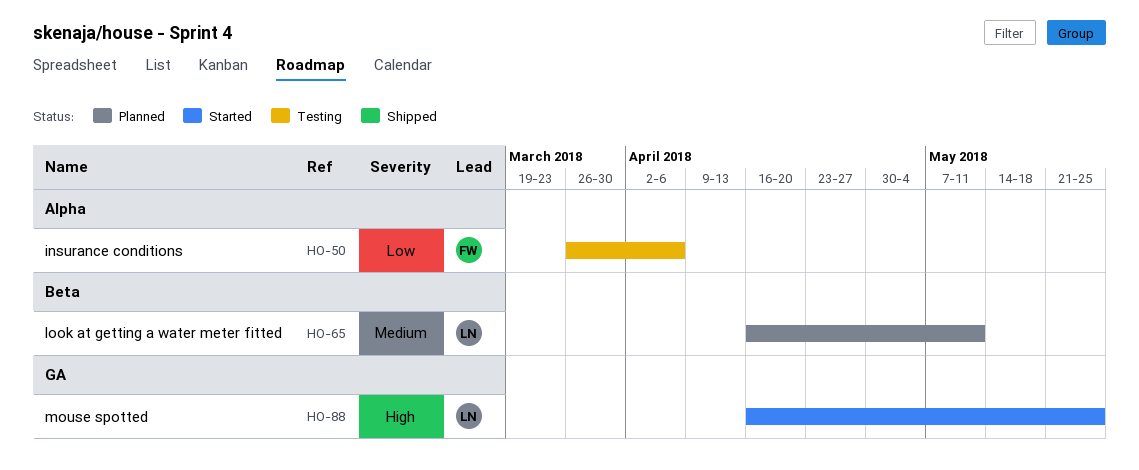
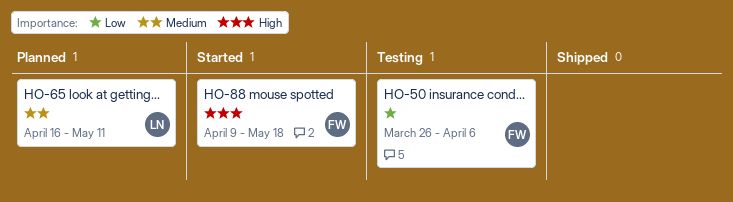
HO-88, owner: LN -> FW
HO-88, start: Apr 16 -> Apr 9
HO-88, due: May 25 -> May 18

